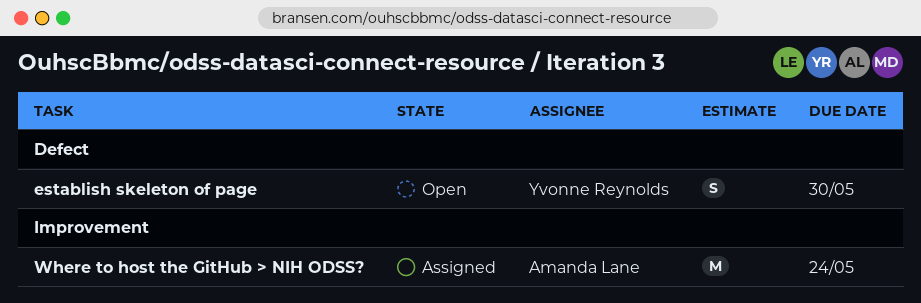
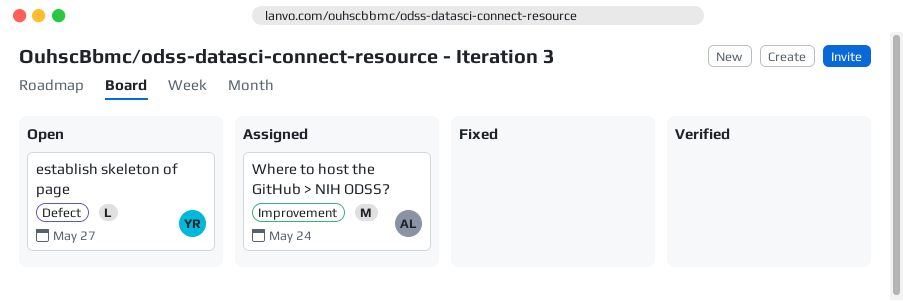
establish skeleton of page, estimate: S -> L
establish skeleton of page, due: May 30 -> May 27

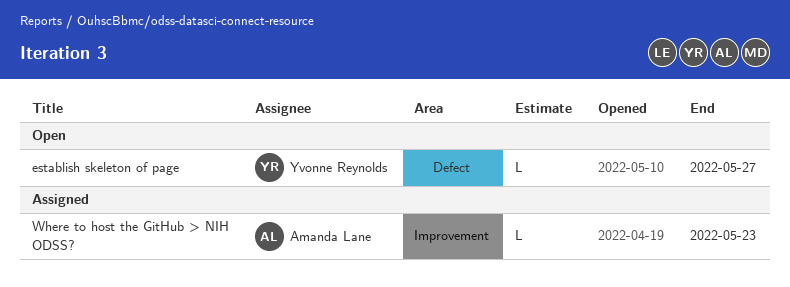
Where to host the GitHub > NIH ODSS?, estimate: M -> L
Where to host the GitHub > NIH ODSS?, due: May 24 -> May 23

